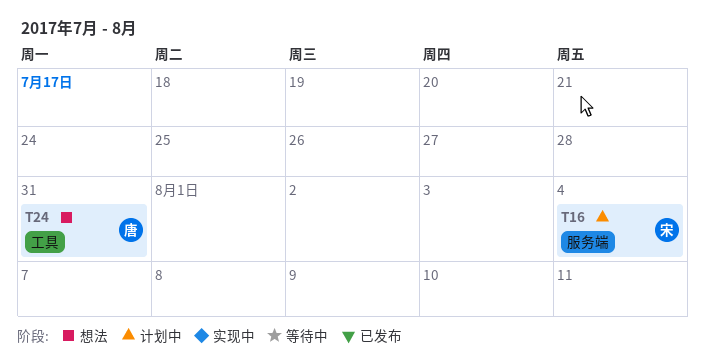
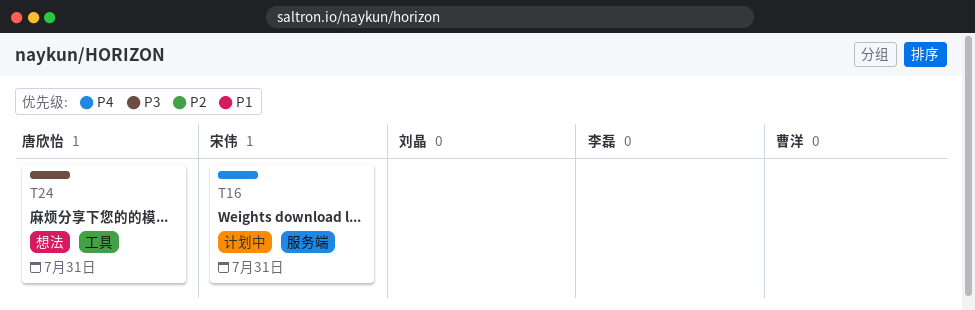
T16, due: Aug 4 -> Jul 31

